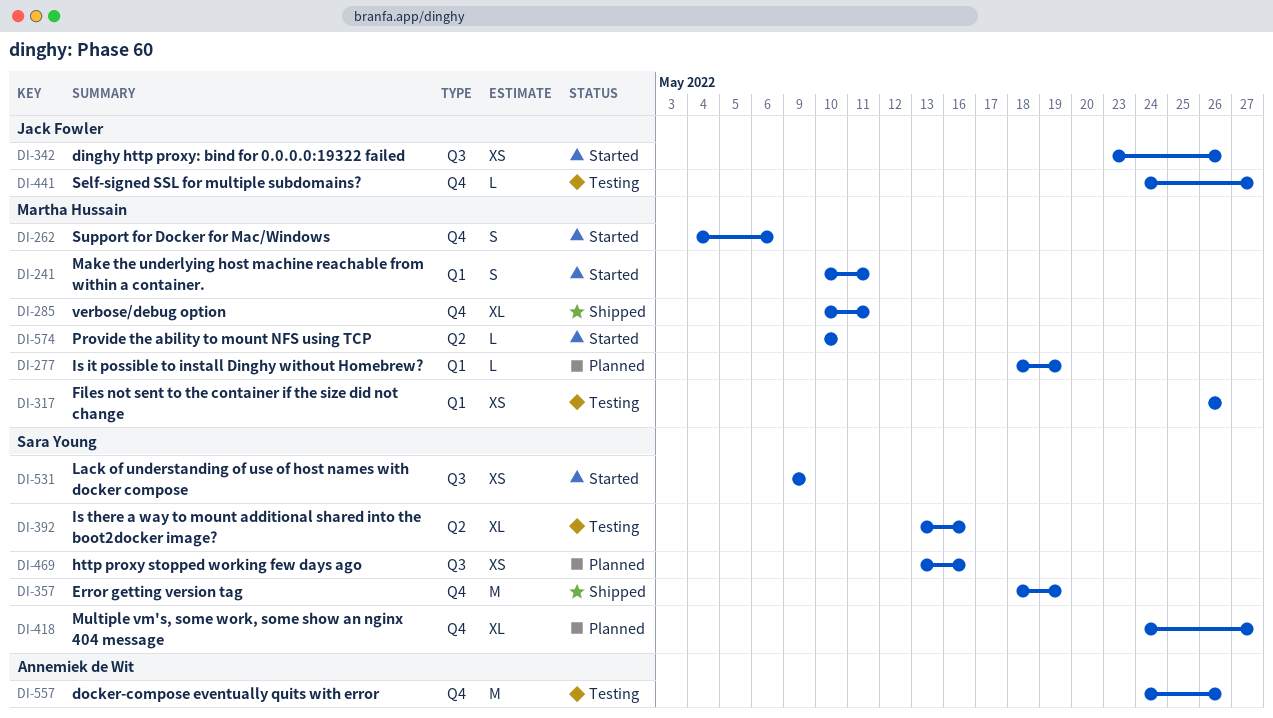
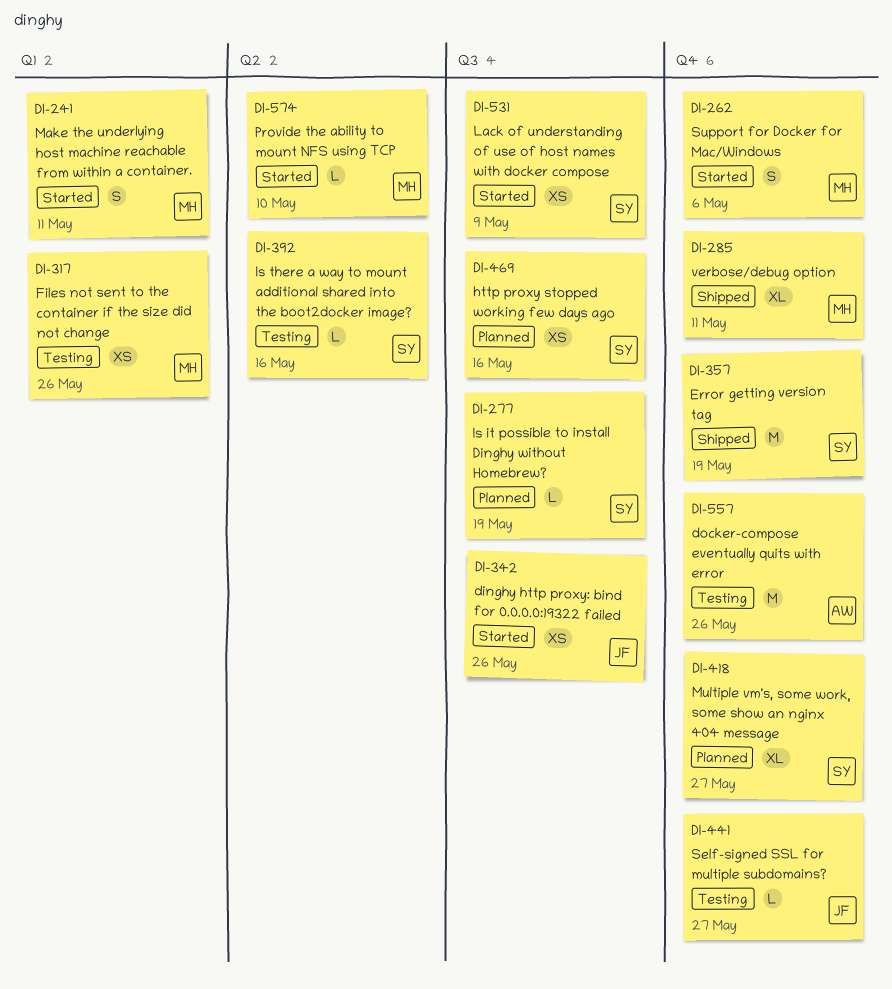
DI-277, owner: Martha Hussain -> Sara Young
DI-277, label: Q1 -> Q3
DI-392, estimate: XL -> L

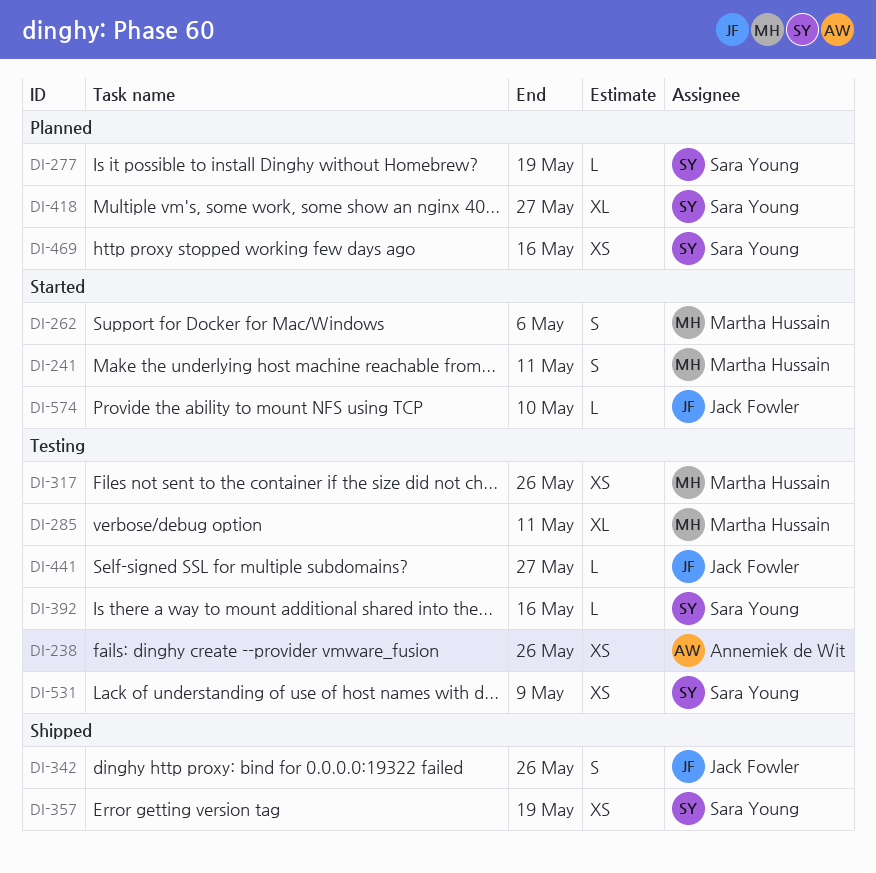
DI-238: none -> present
DI-285, status: Shipped -> Testing
DI-342, status: Started -> Shipped
DI-342, estimate: XS -> S
DI-357, estimate: M -> XS
DI-531, status: Started -> Testing
DI-557: present -> none
DI-574, owner: Martha Hussain -> Jack Fowler

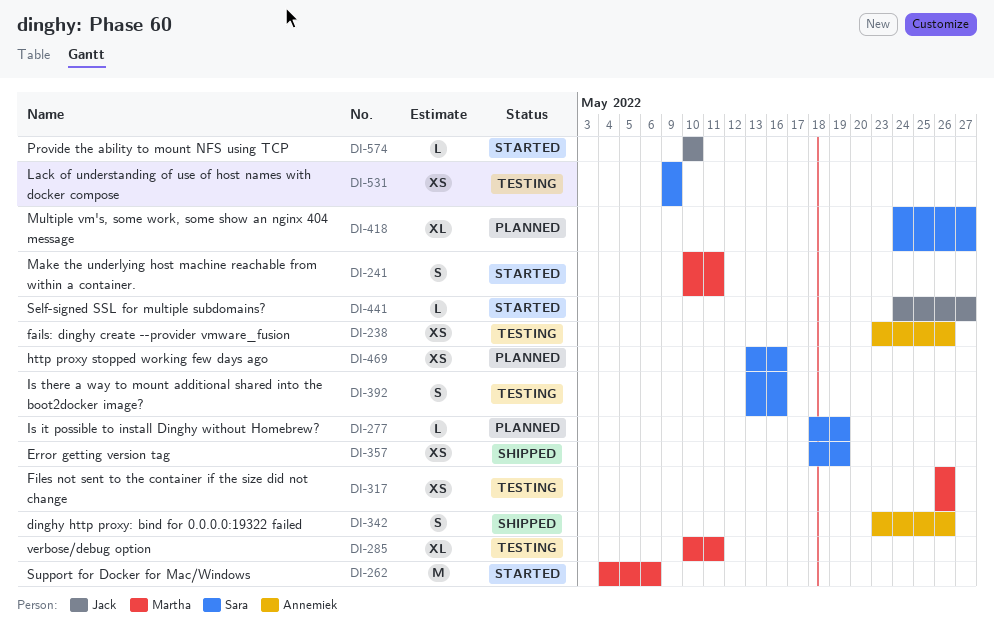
DI-262, estimate: S -> M
DI-342, owner: Jack Fowler -> Annemiek de Wit
DI-392, estimate: L -> S
DI-441, status: Testing -> Started

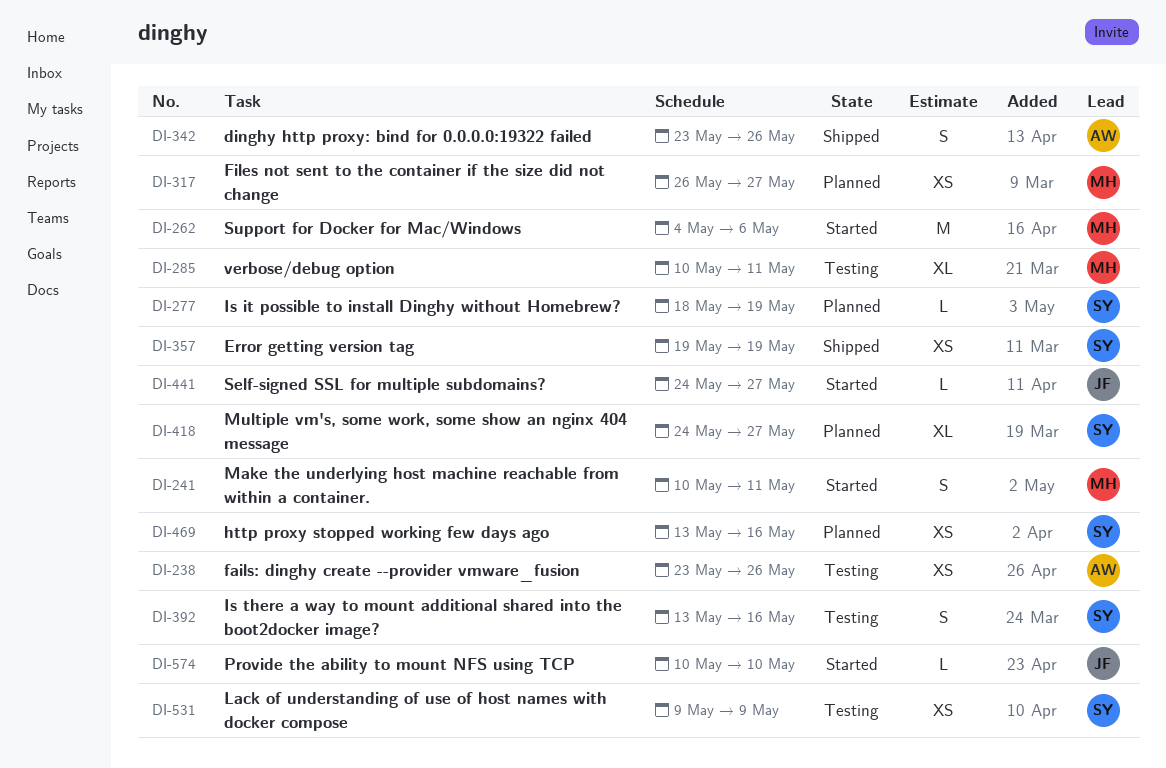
DI-317, status: Testing -> Planned
DI-317, due: May 26 -> May 27
DI-357, start: May 18 -> May 19

